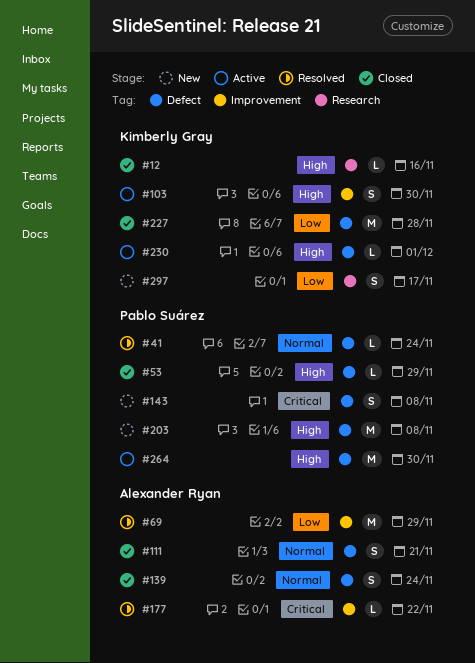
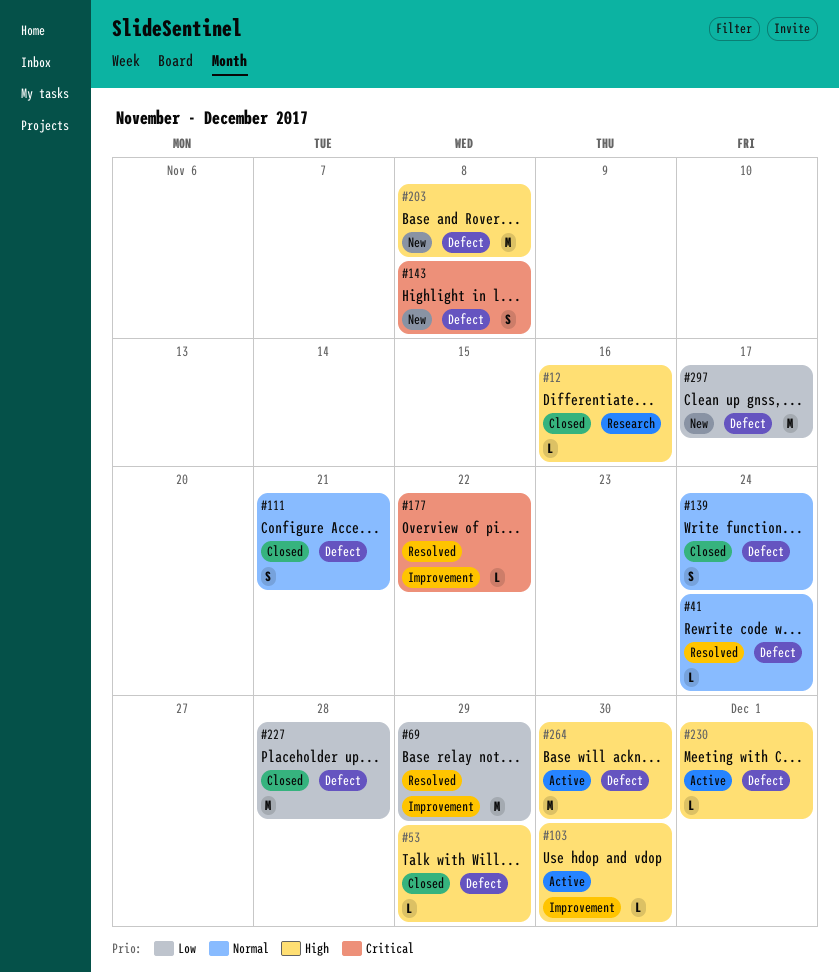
#103, estimate: S -> L
#297, label: Research -> Defect
#297, estimate: S -> M

